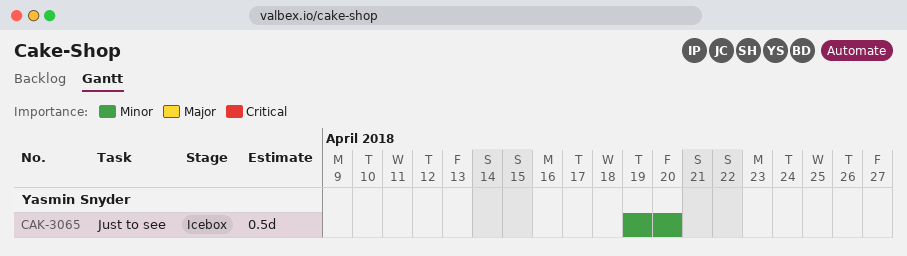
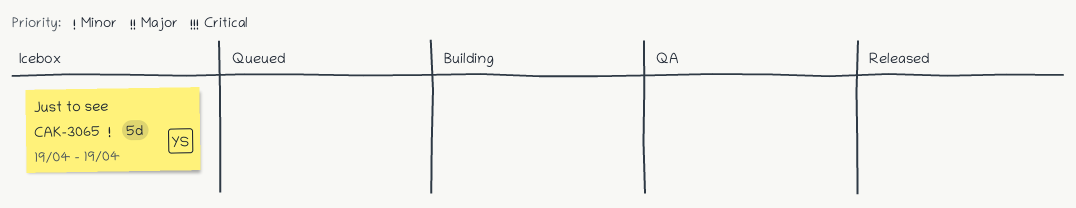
CAK-3065, estimate: 0.5d -> 5d
CAK-3065, due: Apr 20 -> Apr 19

